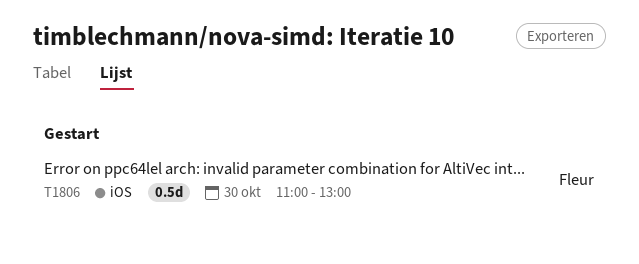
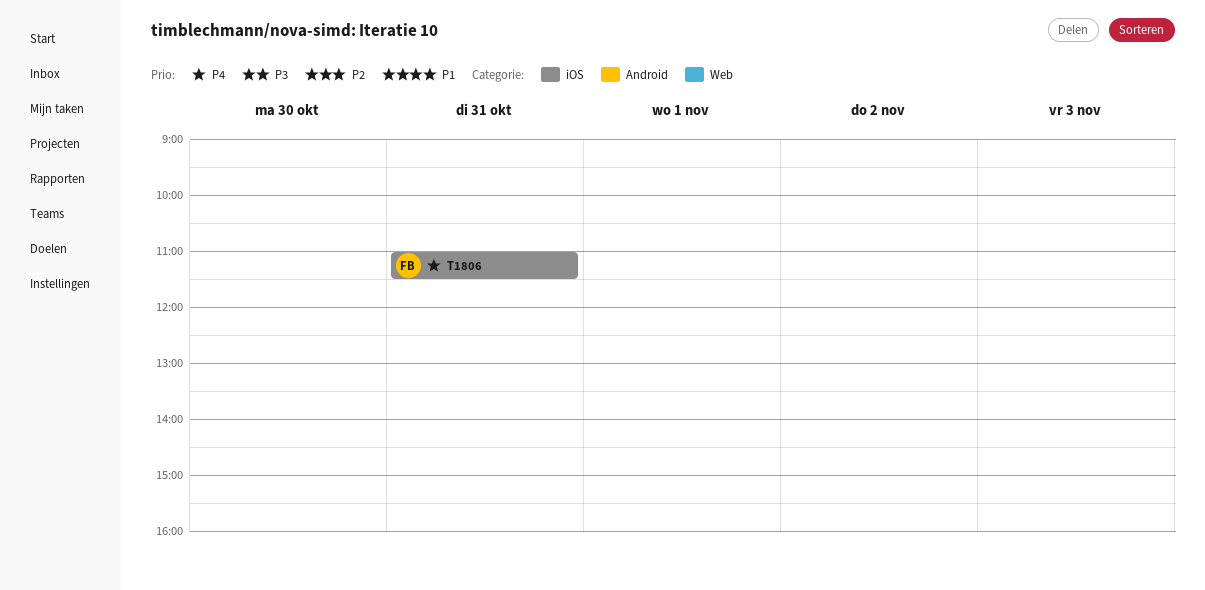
T1806, day: Oct 30 -> Oct 31
T1806, ends: 13:00 -> 11:30

